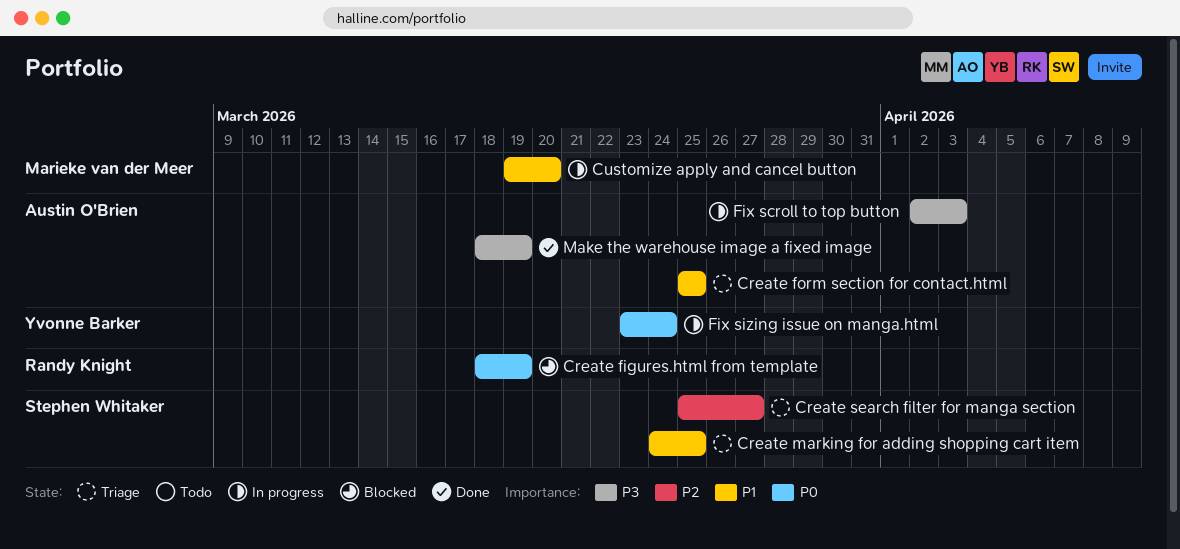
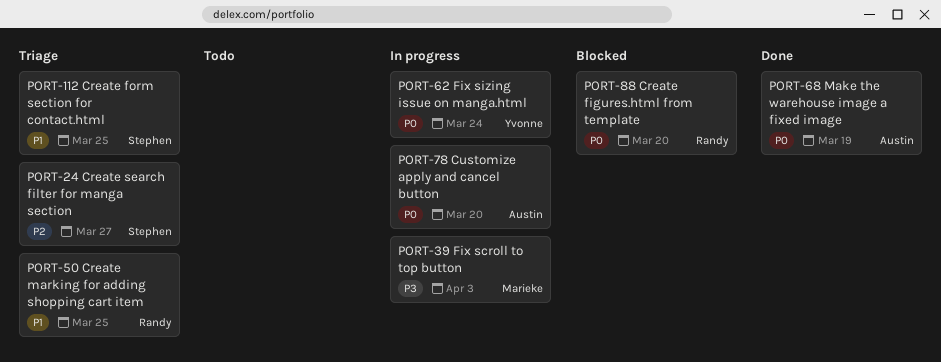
Create figures.html from template, due: Mar 19 -> Mar 20
Create form section for contact.html, owner: Austin O'Brien -> Stephen Whitaker
Create marking for adding shopping cart item, owner: Stephen Whitaker -> Randy Knight
Customize apply and cancel button, owner: Marieke van der Meer -> Austin O'Brien
Customize apply and cancel button, priority: P1 -> P0
Fix scroll to top button, owner: Austin O'Brien -> Marieke van der Meer
Make the warehouse image a fixed image, priority: P3 -> P0

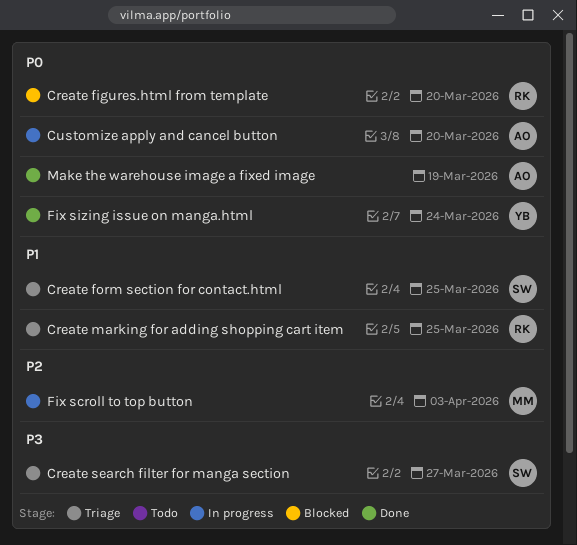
Create search filter for manga section, priority: P2 -> P3
Fix scroll to top button, priority: P3 -> P2
Fix sizing issue on manga.html, status: In progress -> Done

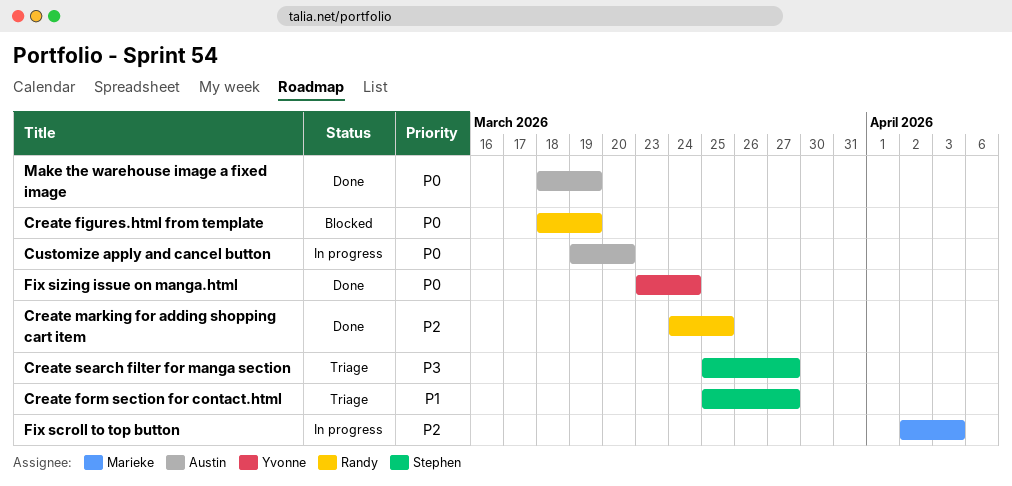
Create figures.html from template, due: Mar 20 -> Mar 19
Create form section for contact.html, due: Mar 25 -> Mar 27
Create marking for adding shopping cart item, status: Triage -> Done
Create marking for adding shopping cart item, priority: P1 -> P2

